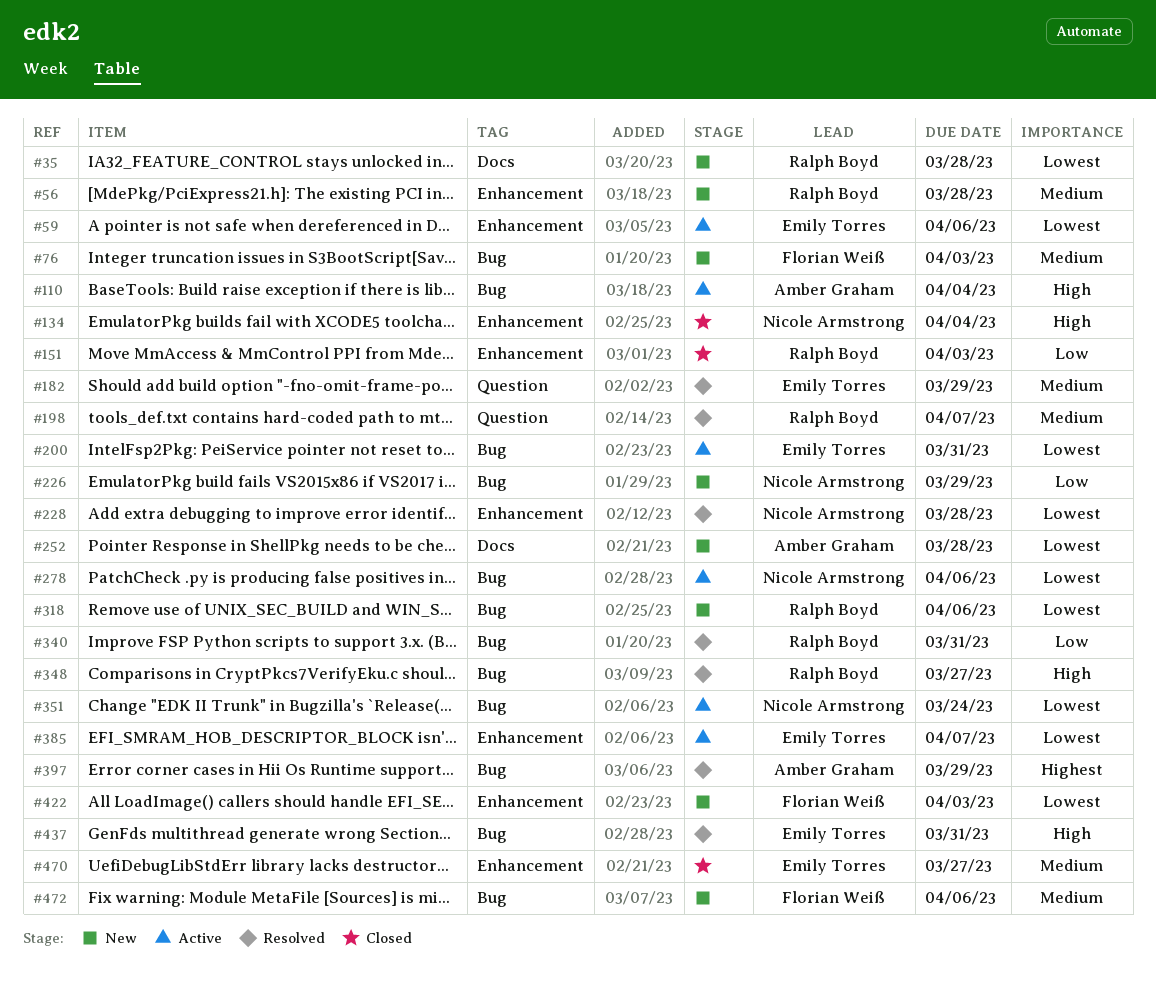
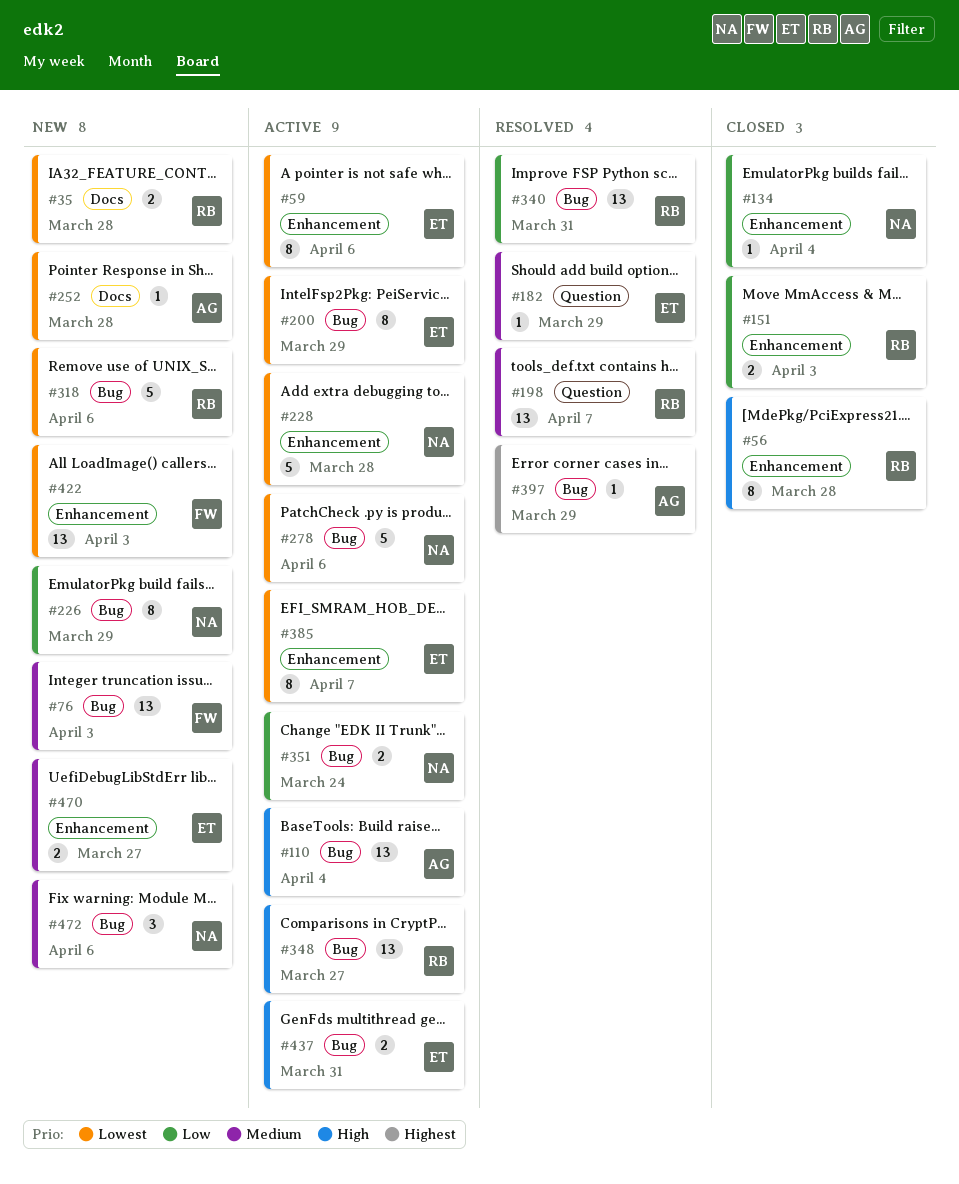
#56, status: New -> Closed
#56, priority: Medium -> High
#134, priority: High -> Low
#200, due: Mar 31 -> Mar 29
#228, status: Resolved -> Active
#348, status: Resolved -> Active
#351, priority: Lowest -> Low
#437, status: Resolved -> Active
#470, status: Closed -> New
#472, owner: Florian Weiß -> Nicole Armstrong

